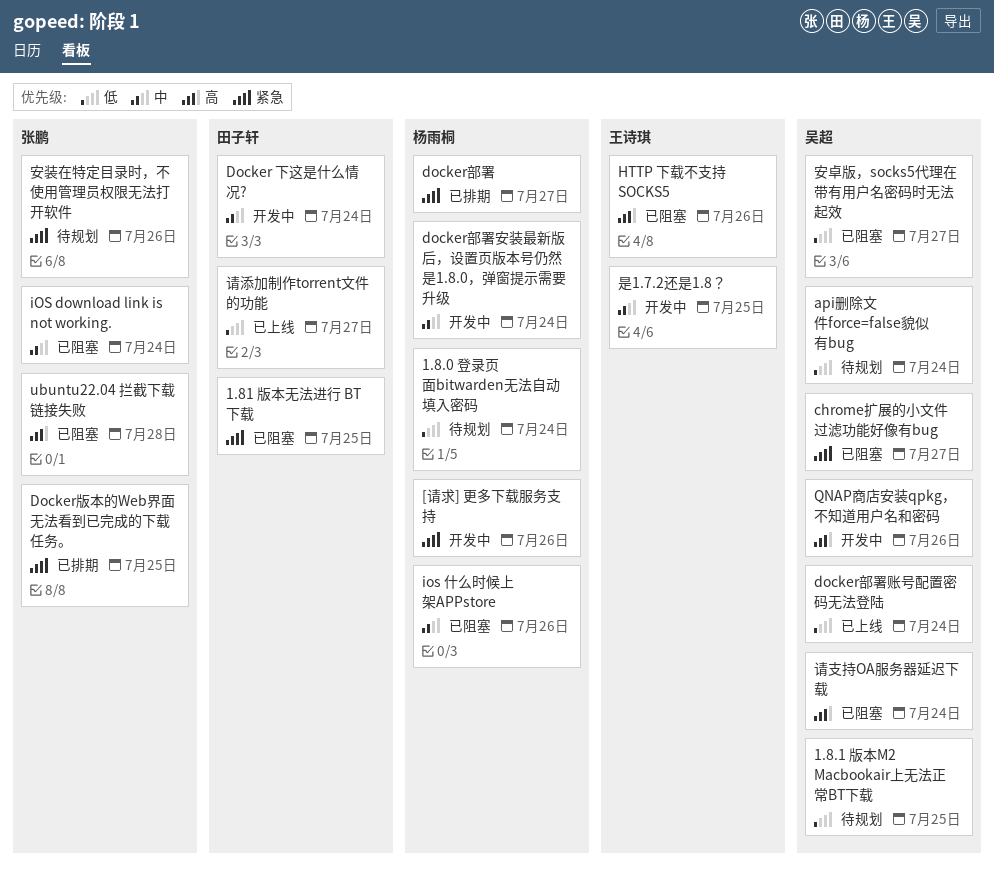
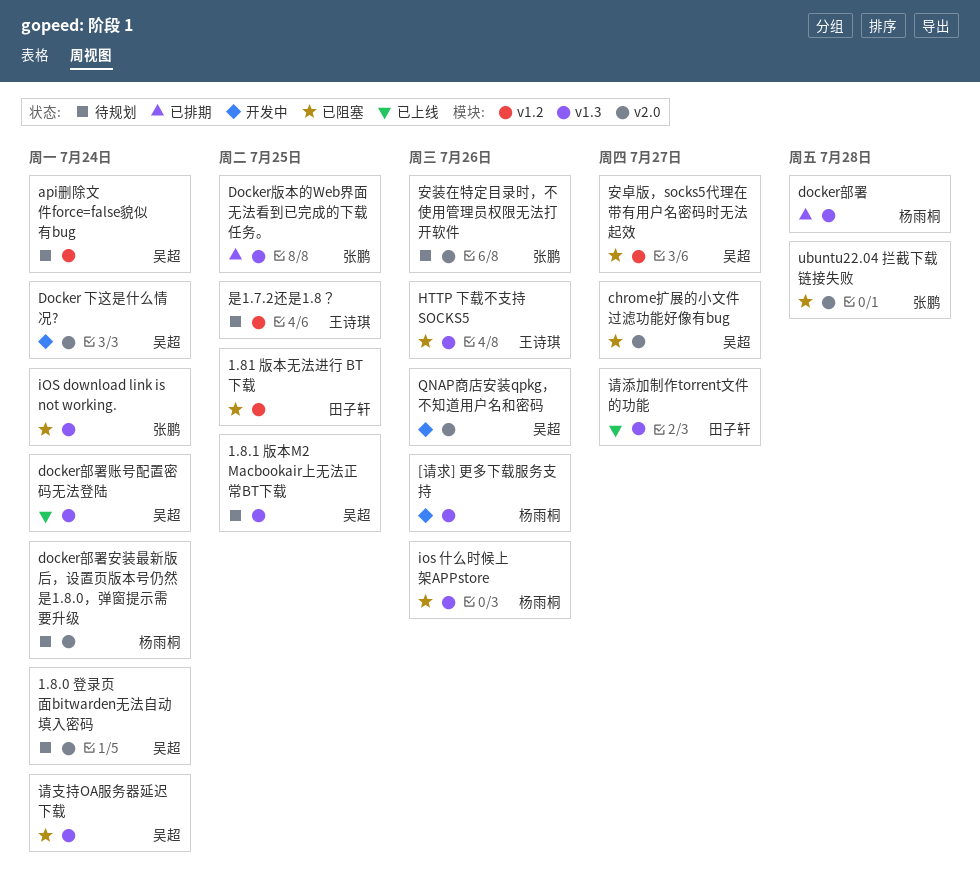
1.8.0 登录页面bitwarden无法自动填入密码, owner: 杨雨桐 -> 吴超
Docker 下这是什么情况?, owner: 田子轩 -> 吴超
docker部署, due: Jul 27 -> Jul 28
docker部署安装最新版后，设置页版本号仍然是1.8.0，弹窗提示需要升级, status: 开发中 -> 待规划
是1.7.2还是1.8？, status: 开发中 -> 待规划

